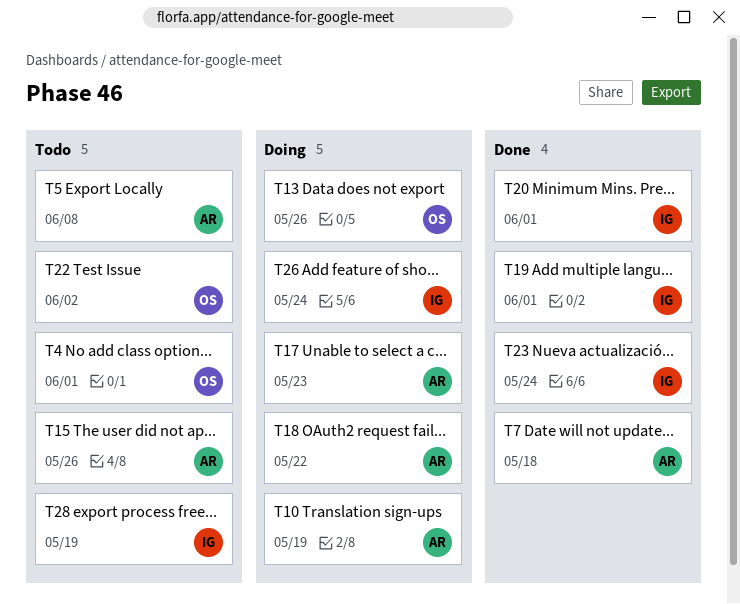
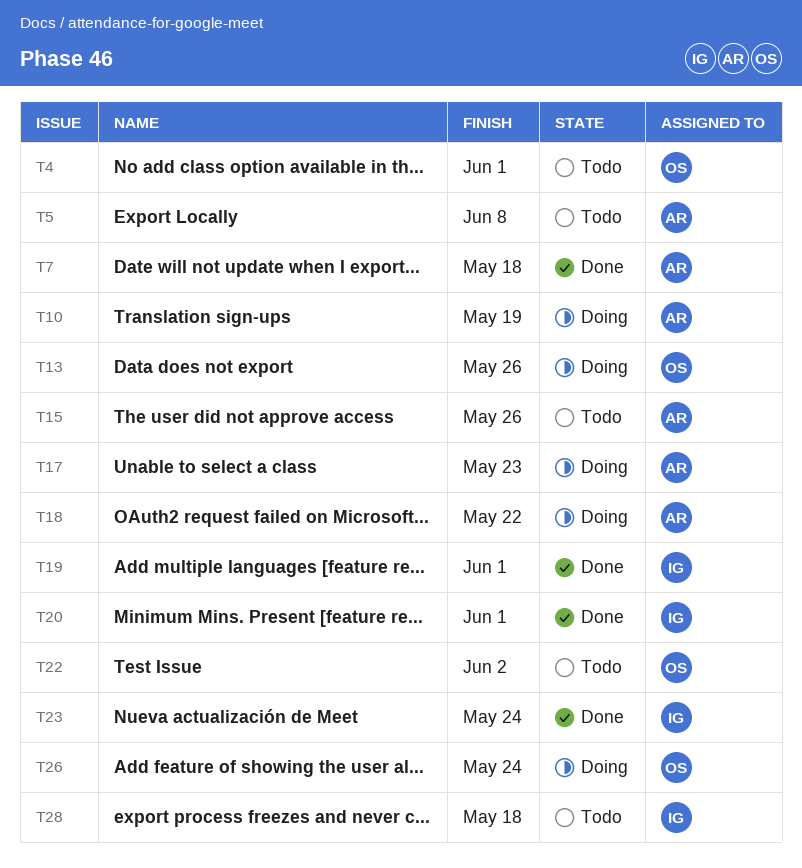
T26, owner: IG -> OS
T28, due: May 19 -> May 18

